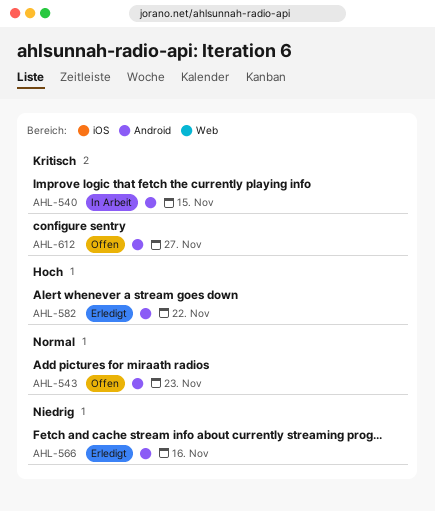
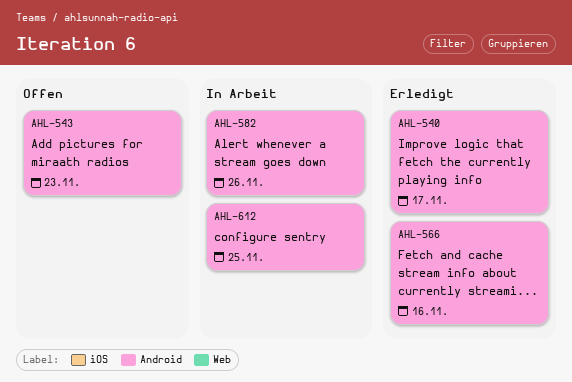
AHL-540, status: In Arbeit -> Erledigt
AHL-540, due: Nov 15 -> Nov 17
AHL-582, status: Erledigt -> In Arbeit
AHL-582, due: Nov 22 -> Nov 26
AHL-612, status: Offen -> In Arbeit
AHL-612, due: Nov 27 -> Nov 25

